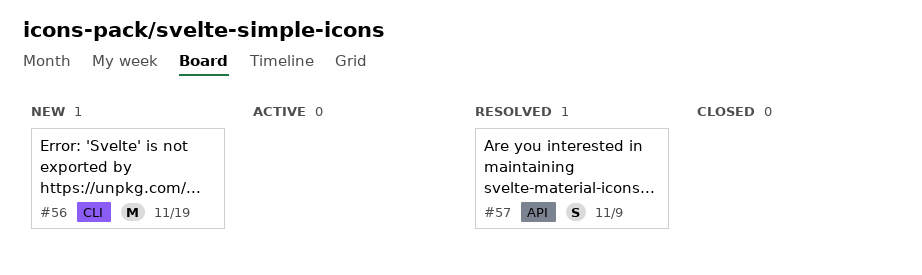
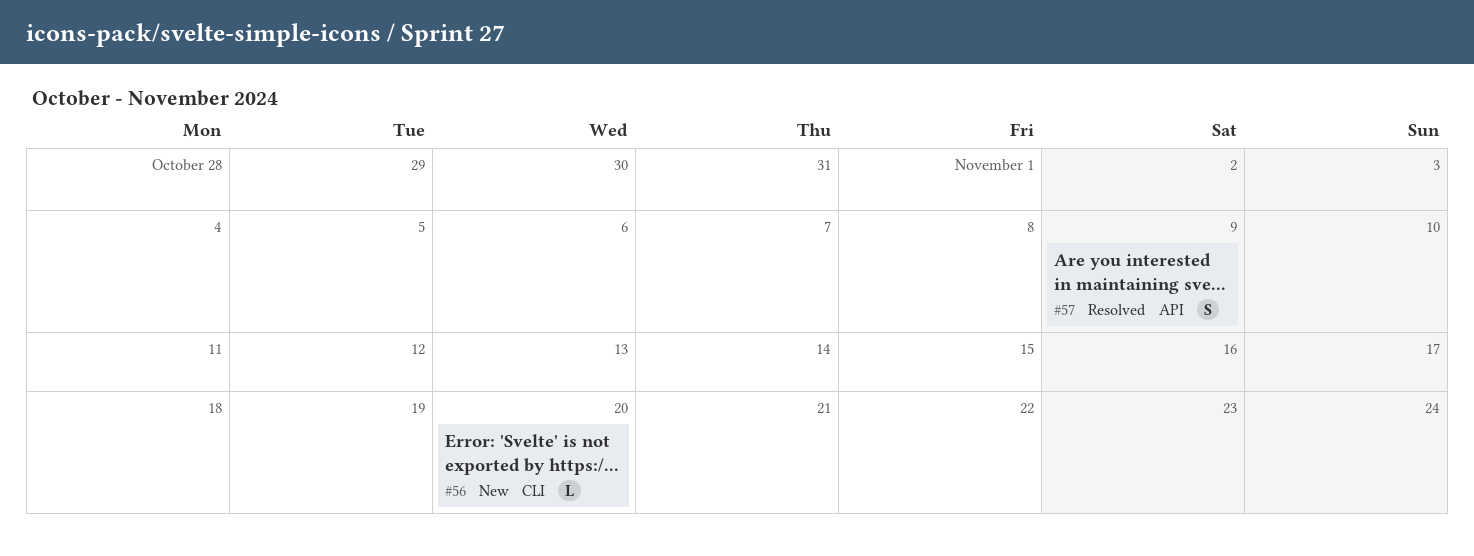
#56, estimate: M -> L
#56, due: Nov 19 -> Nov 20

